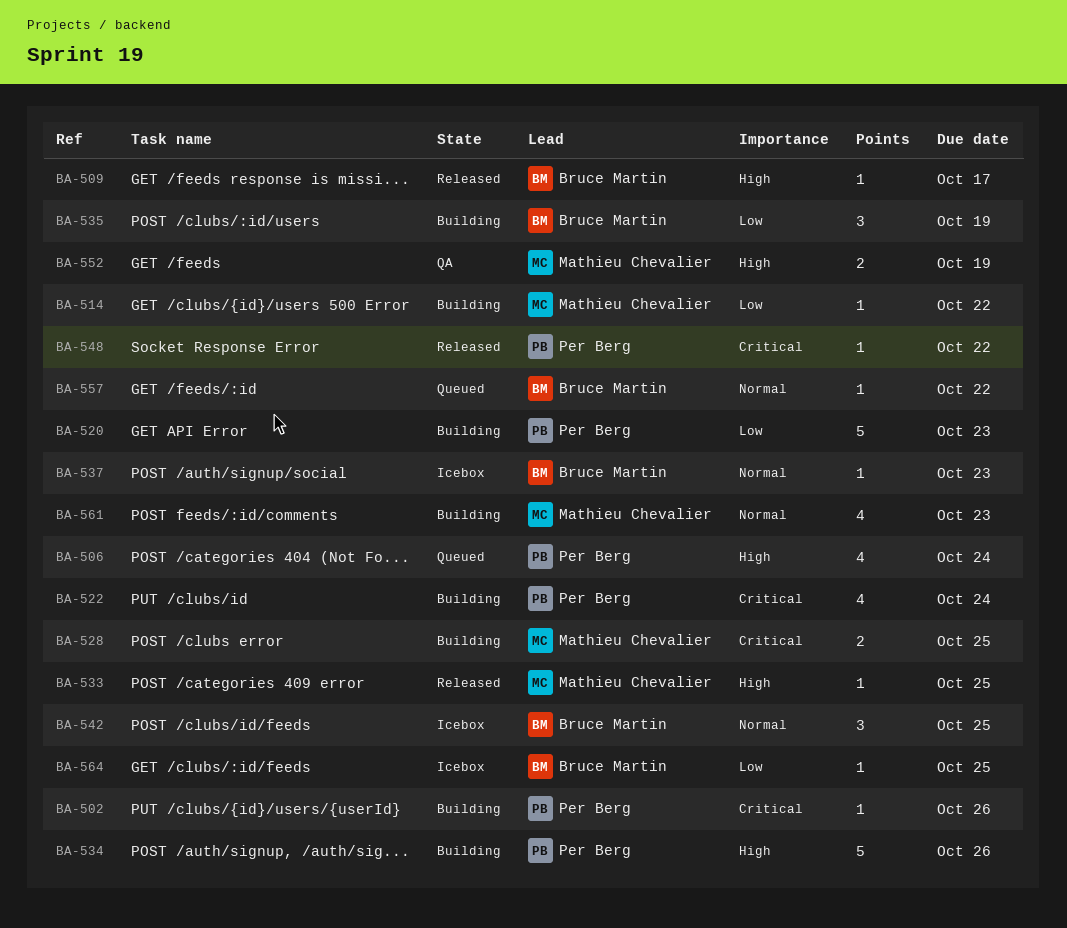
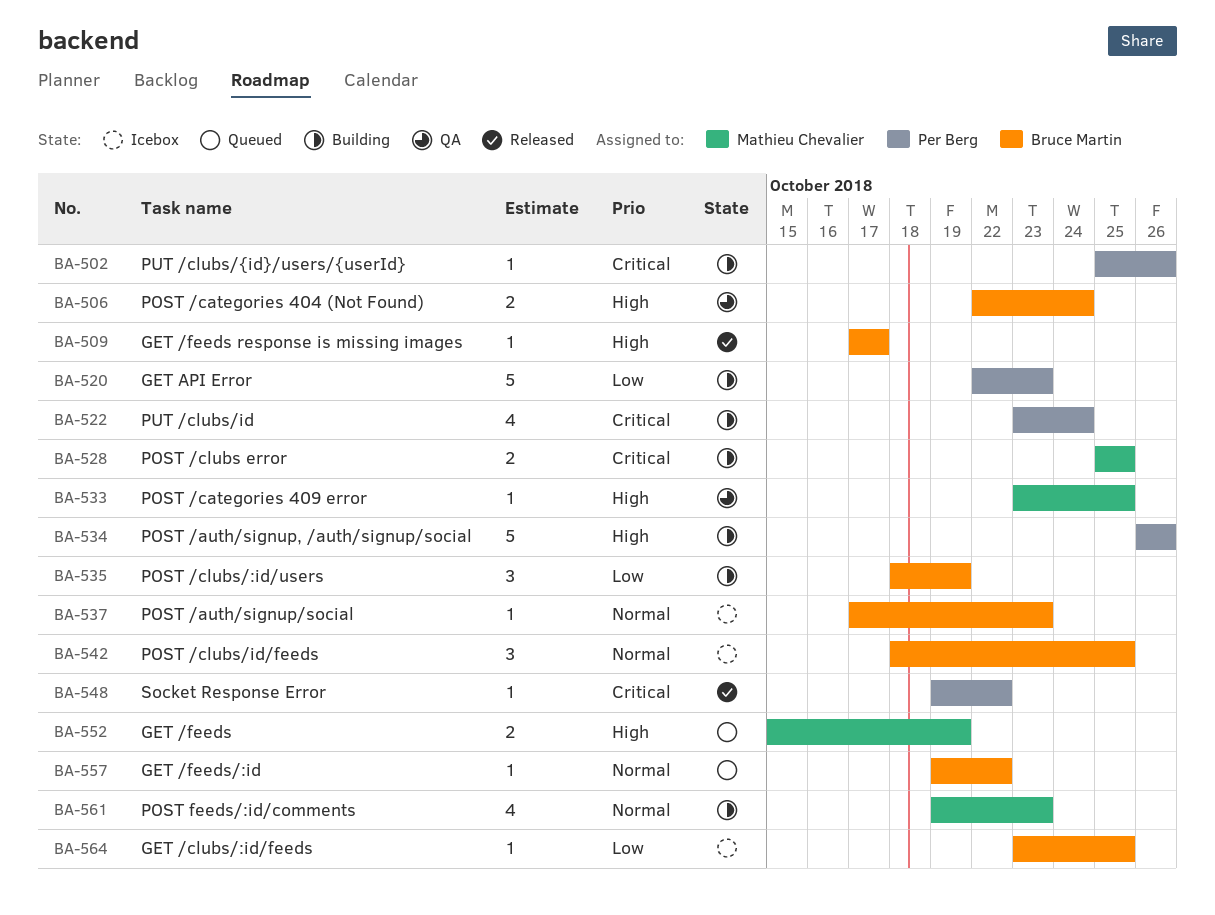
BA-506, status: Queued -> QA
BA-506, owner: Per Berg -> Bruce Martin
BA-506, estimate: 4 -> 2
BA-514: present -> none
BA-533, status: Released -> QA
BA-552, status: QA -> Queued

